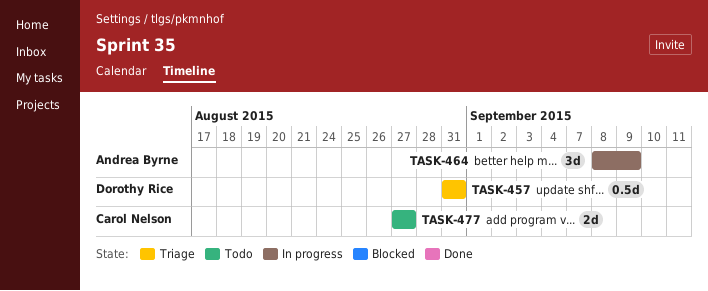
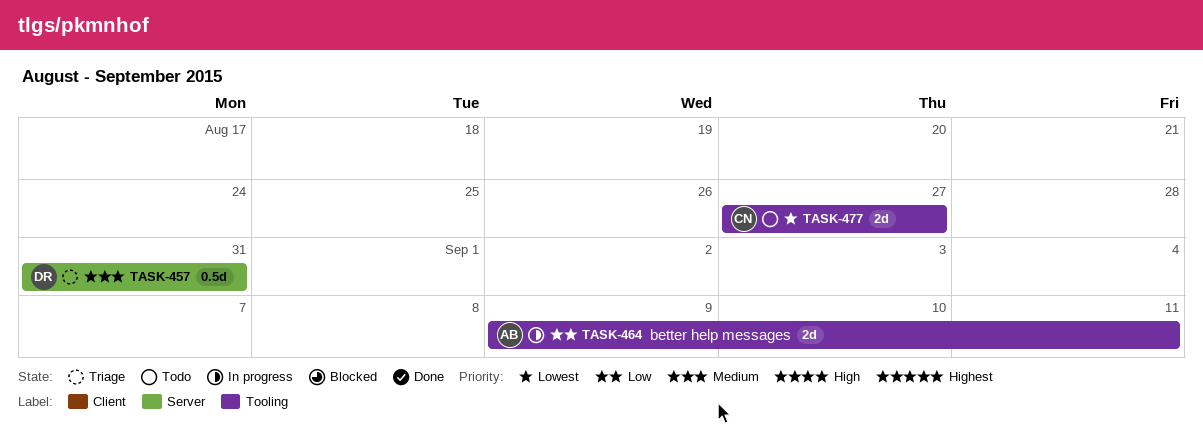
TASK-464, estimate: 3d -> 2d
TASK-464, start: Sep 8 -> Sep 9
TASK-464, due: Sep 9 -> Sep 11

